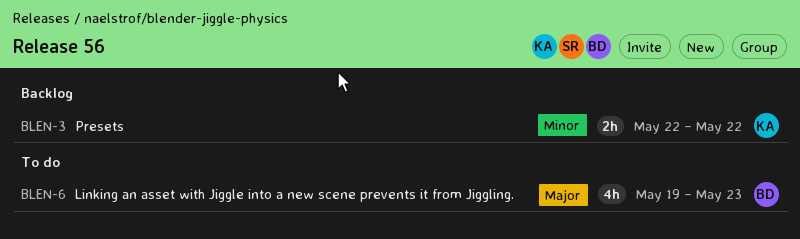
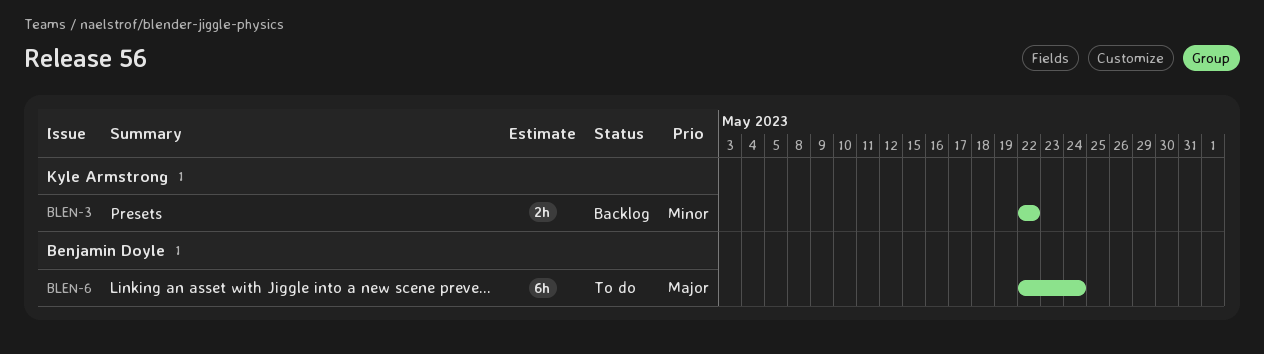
BLEN-6, estimate: 4h -> 6h
BLEN-6, start: May 19 -> May 22
BLEN-6, due: May 23 -> May 24

